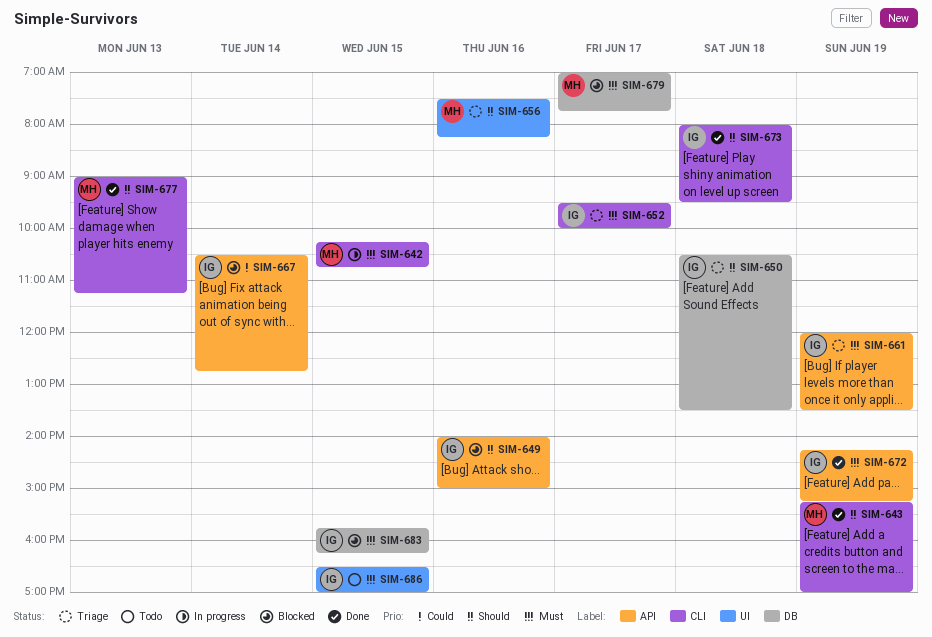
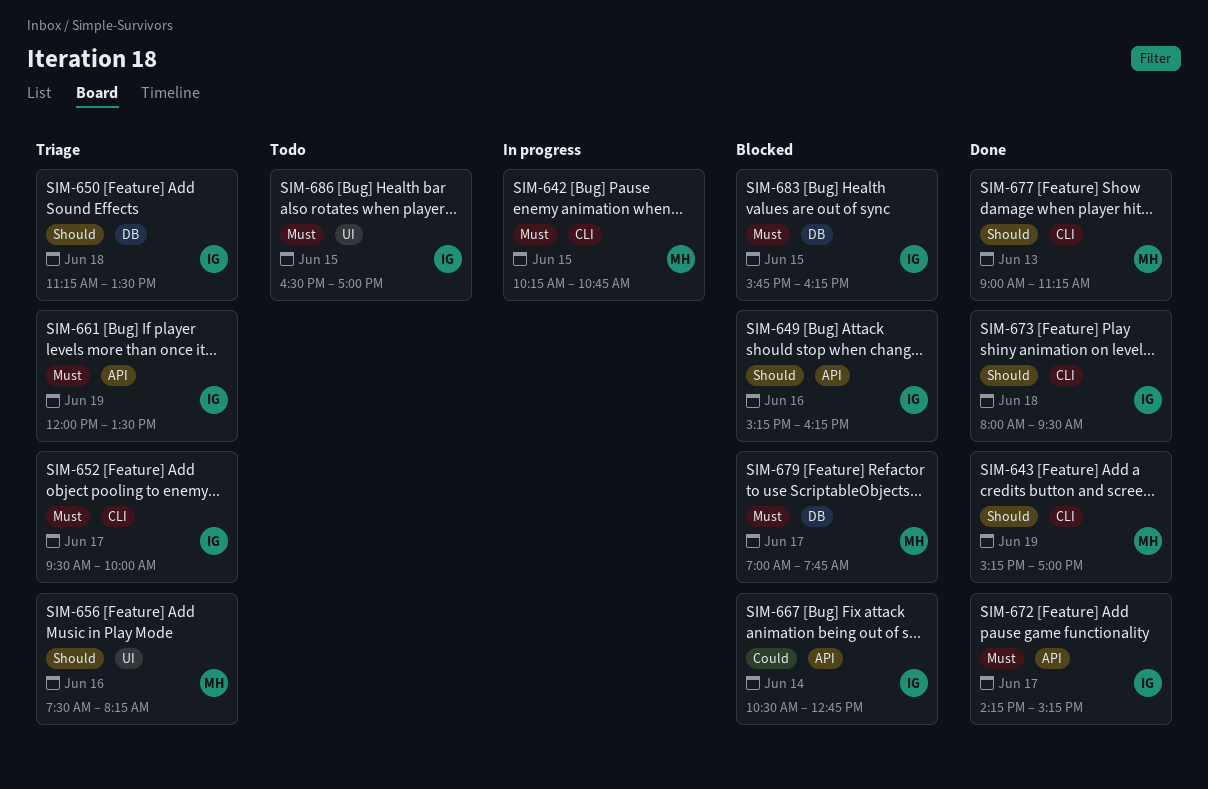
SIM-649, begins: 14:00 -> 15:15
SIM-649, ends: 15:00 -> 16:15
SIM-650, begins: 10:30 -> 11:15
SIM-672, day: Jun 19 -> Jun 17

